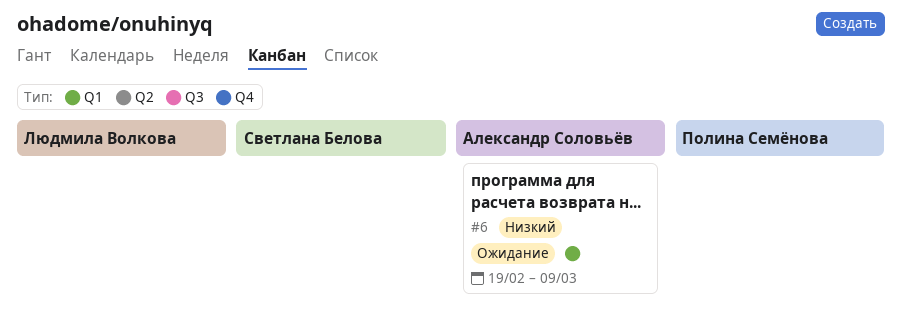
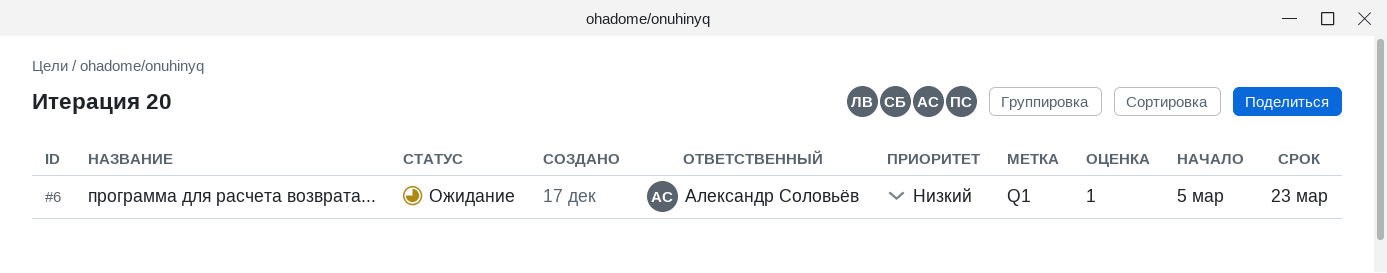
#6, start: Feb 19 -> Mar 5
#6, due: Mar 9 -> Mar 23

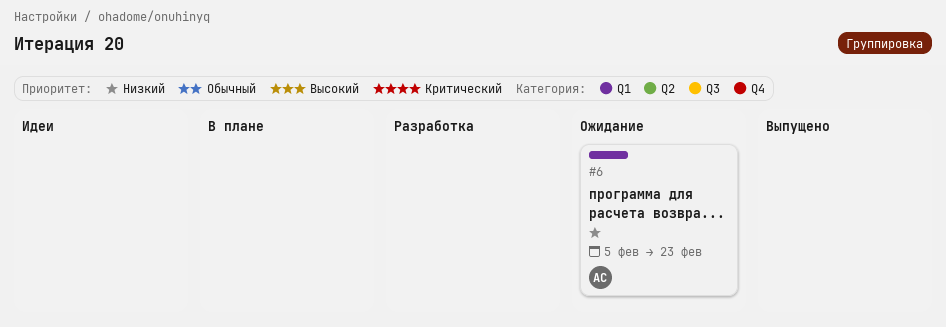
#6, start: Mar 5 -> Feb 5
#6, due: Mar 23 -> Feb 23

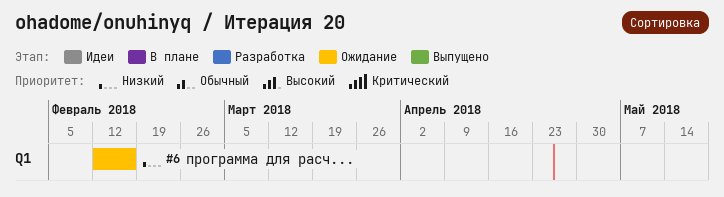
#6, start: Feb 5 -> Feb 12
#6, due: Feb 23 -> Feb 16

